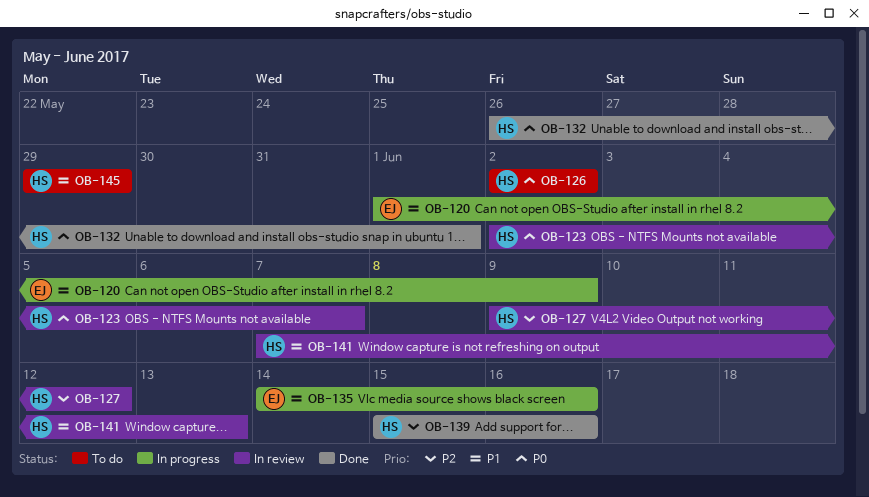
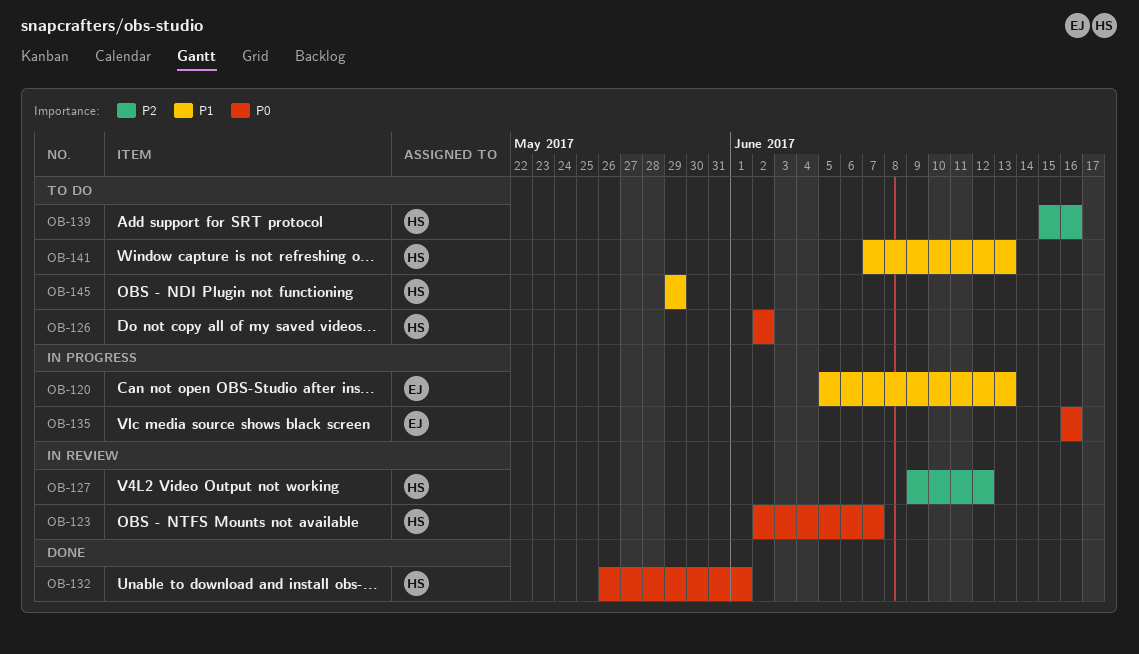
OB-120, start: Jun 1 -> Jun 5
OB-120, due: Jun 9 -> Jun 13
OB-135, priority: P1 -> P0
OB-135, start: Jun 14 -> Jun 16
OB-139, status: Done -> To do
OB-141, status: In review -> To do

